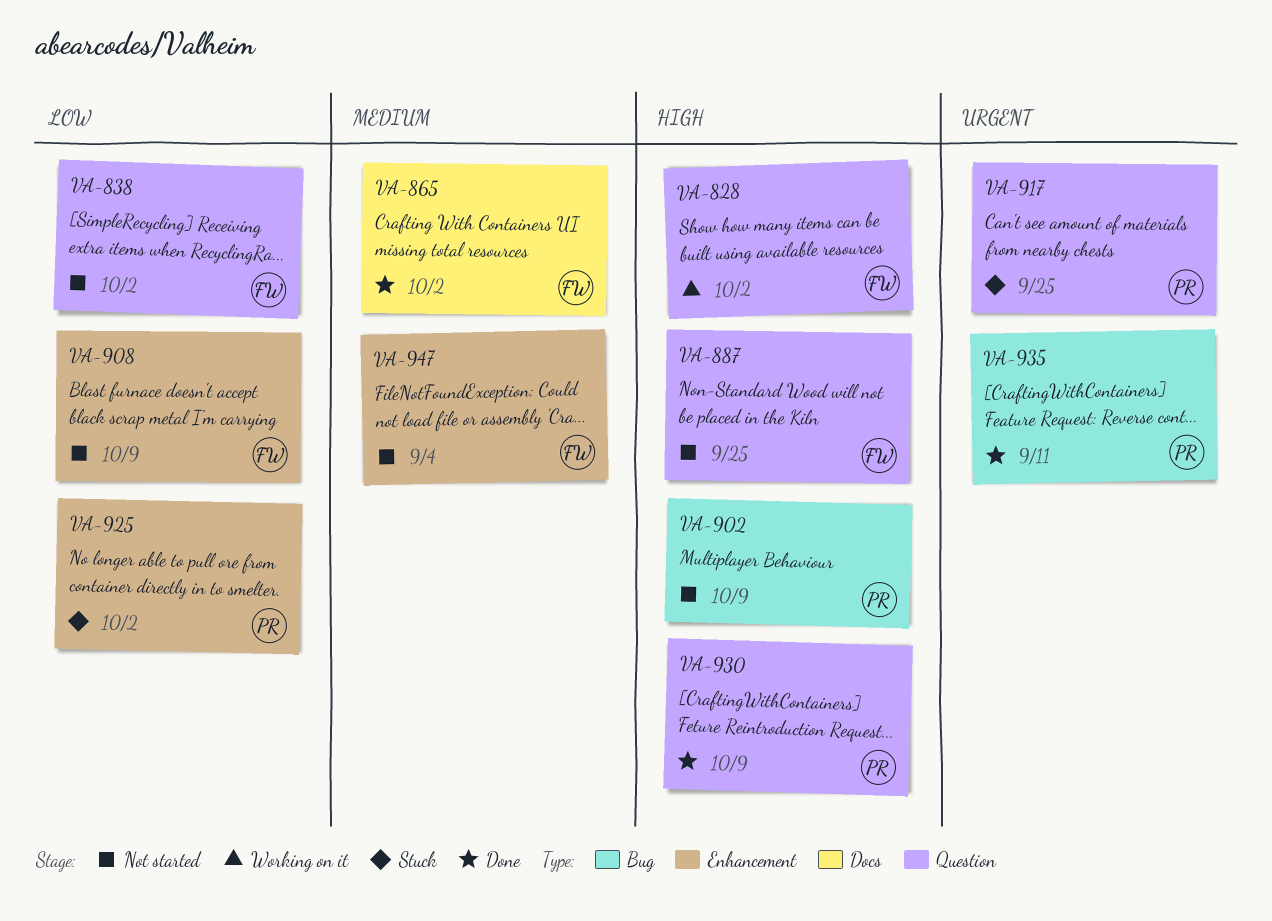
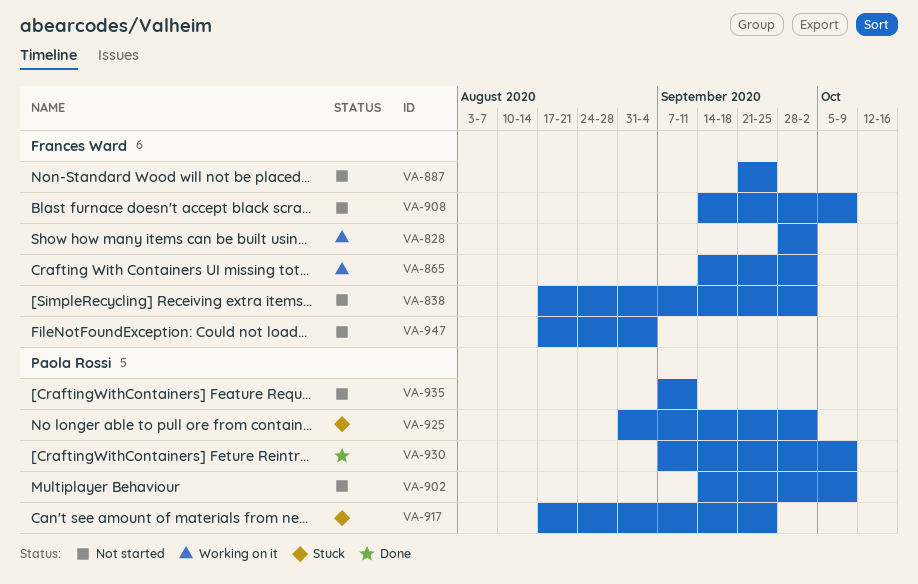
VA-865, status: Done -> Working on it
VA-935, status: Done -> Not started

